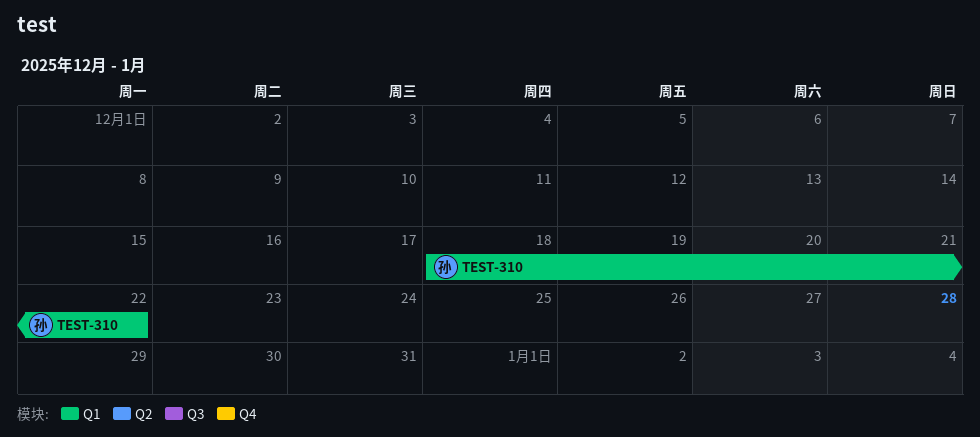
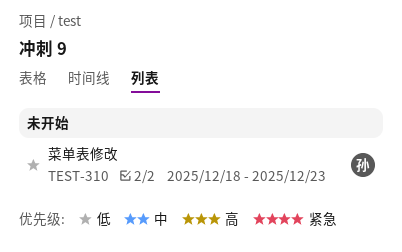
TEST-310, due: Dec 22 -> Dec 23

